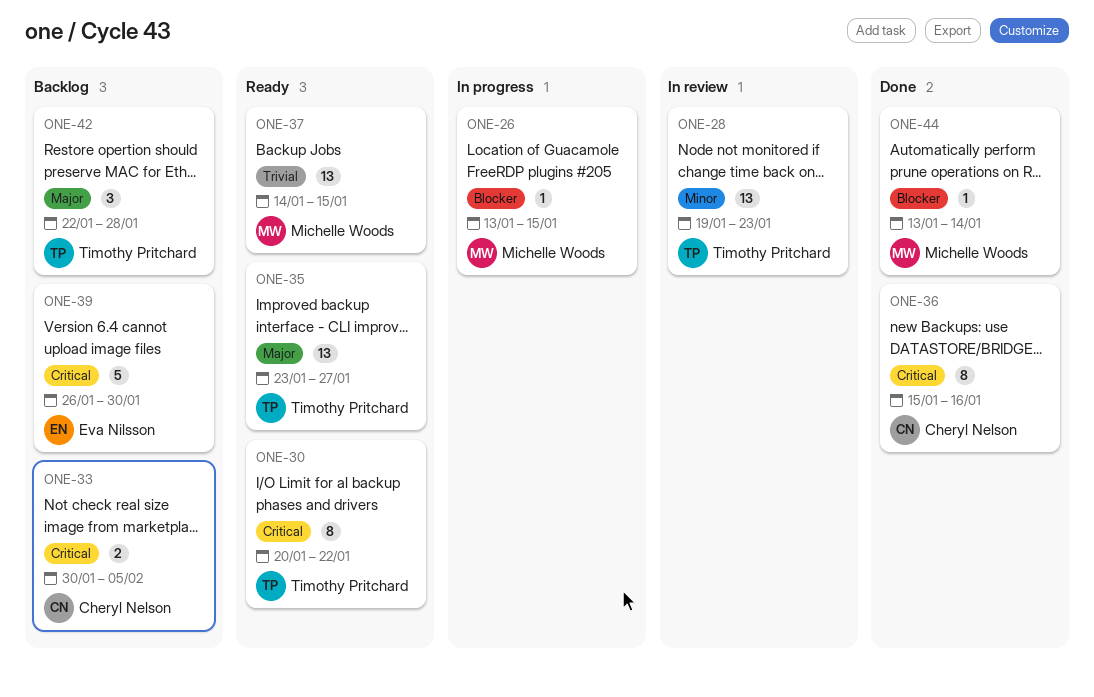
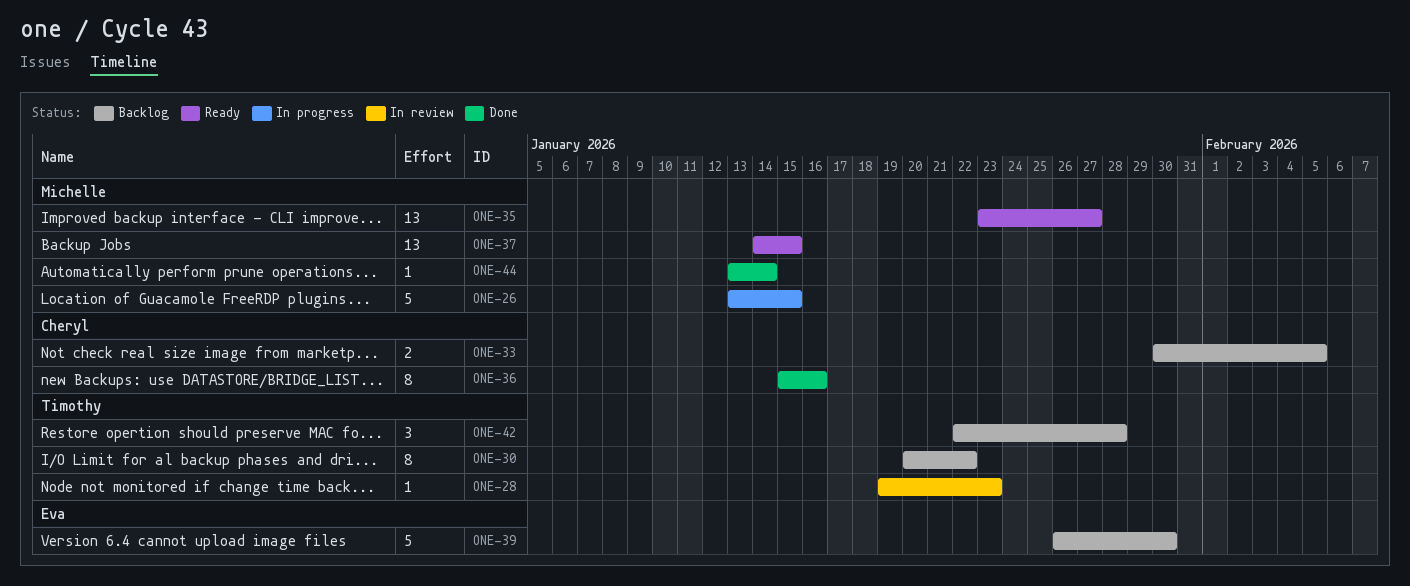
ONE-26, estimate: 1 -> 5
ONE-28, estimate: 13 -> 1
ONE-30, status: Ready -> Backlog
ONE-35, owner: Timothy Pritchard -> Michelle Woods

